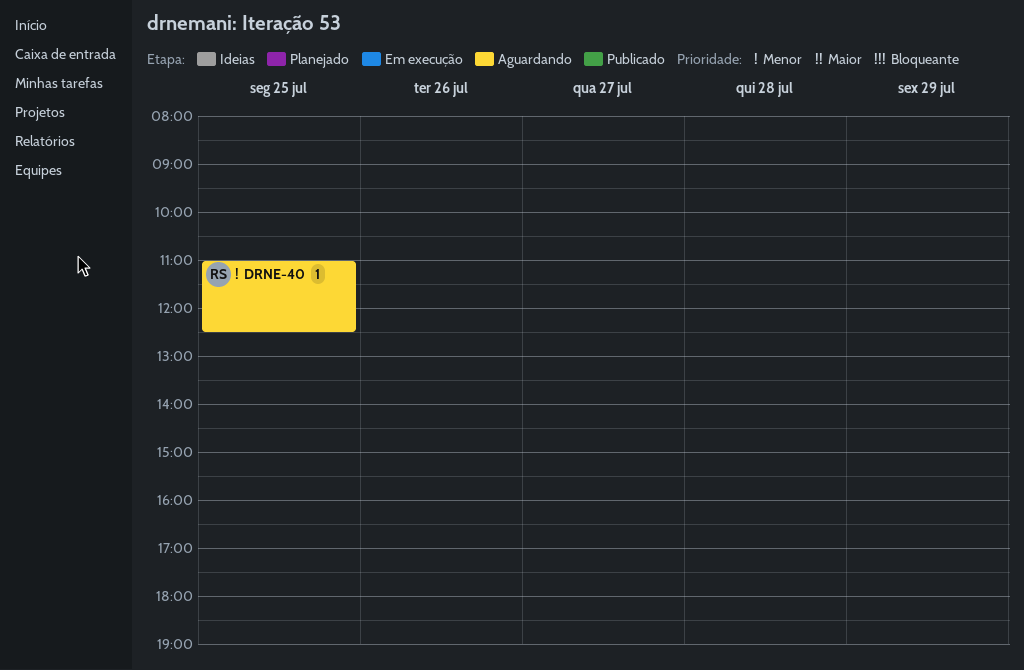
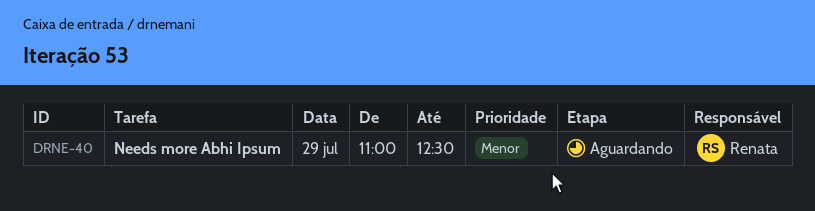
DRNE-40, day: Jul 25 -> Jul 29

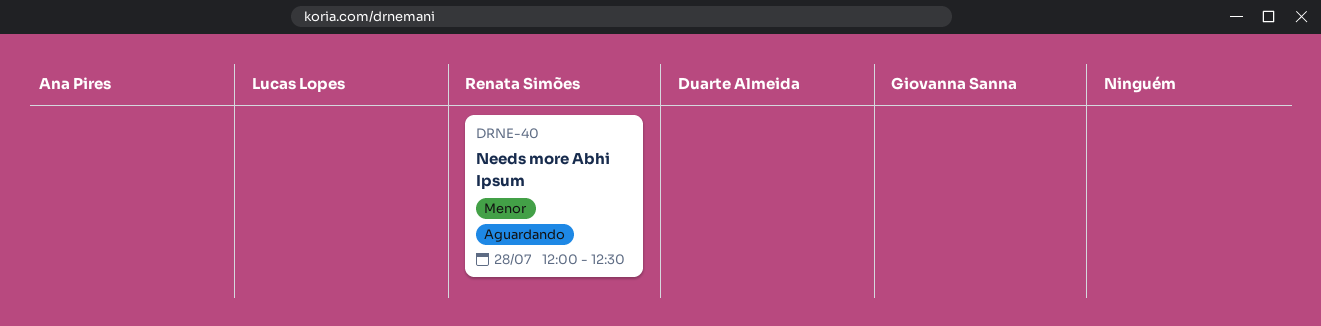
DRNE-40, day: Jul 29 -> Jul 28
DRNE-40, begins: 11:00 -> 12:00

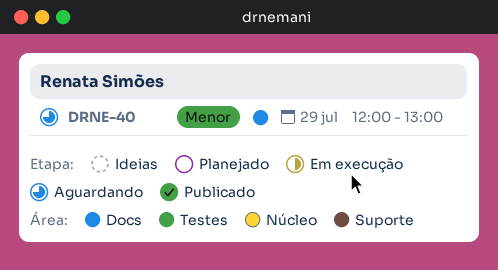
DRNE-40, day: Jul 28 -> Jul 29
DRNE-40, ends: 12:30 -> 13:00

